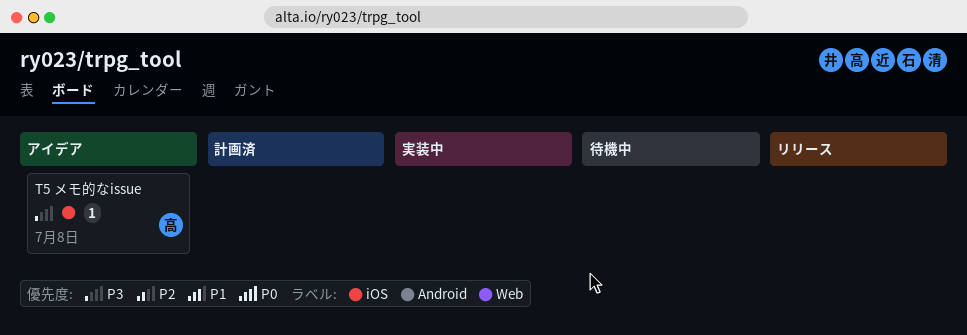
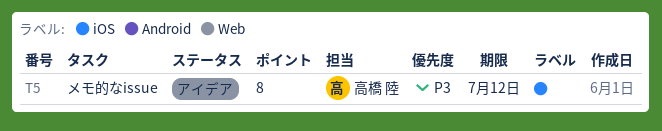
T5, estimate: 1 -> 8
T5, due: Jul 8 -> Jul 12

